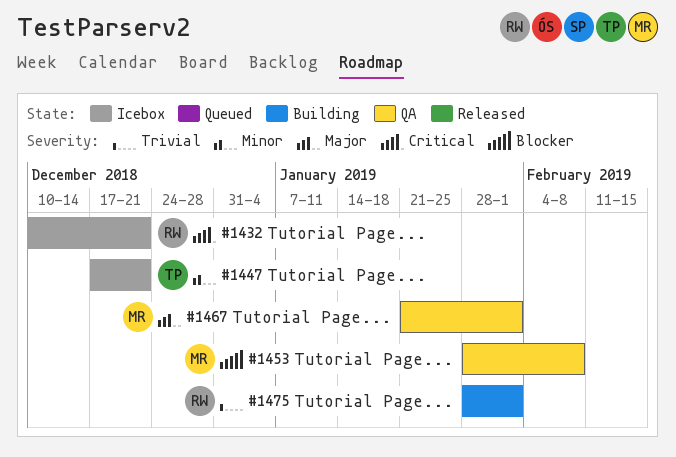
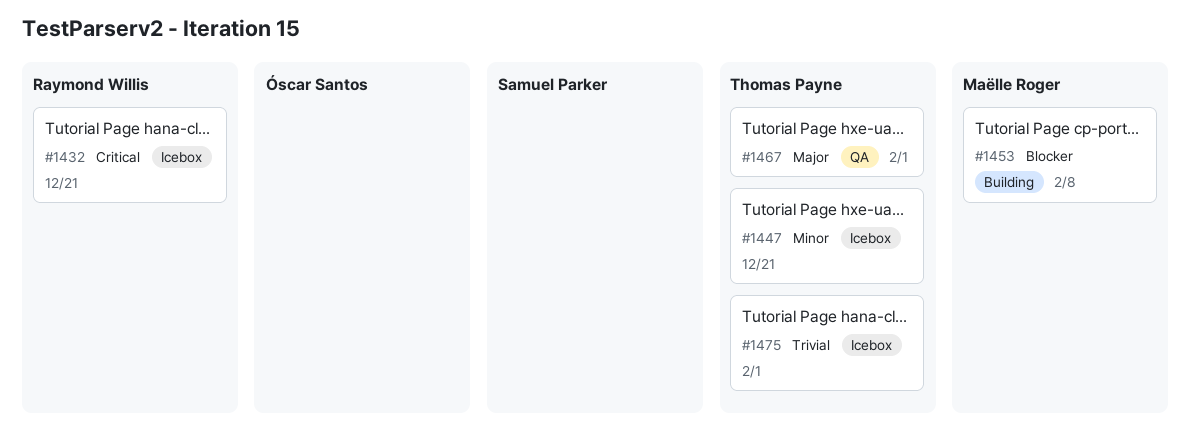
#1453, status: QA -> Building
#1467, owner: Maëlle Roger -> Thomas Payne
#1475, status: Building -> Icebox
#1475, owner: Raymond Willis -> Thomas Payne

